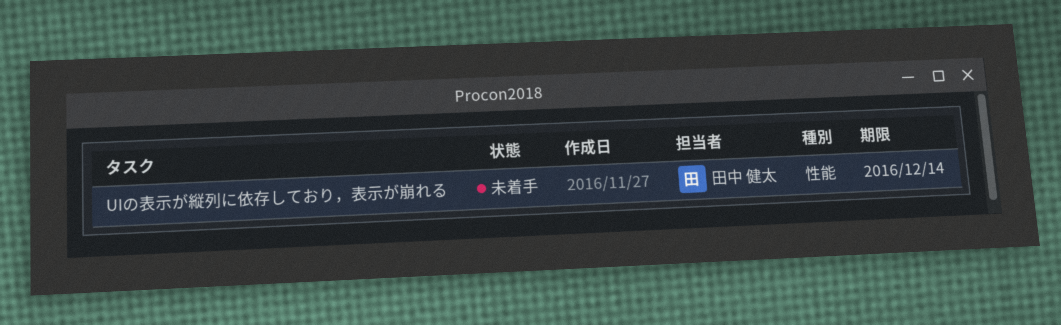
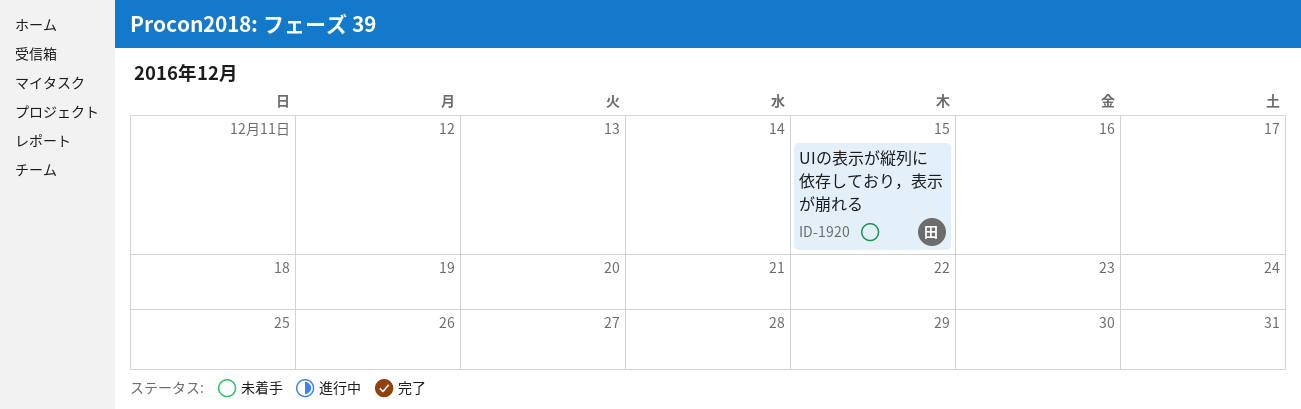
UIの表示が縦列に依存しており，表示が崩れる, due: Dec 14 -> Dec 15

